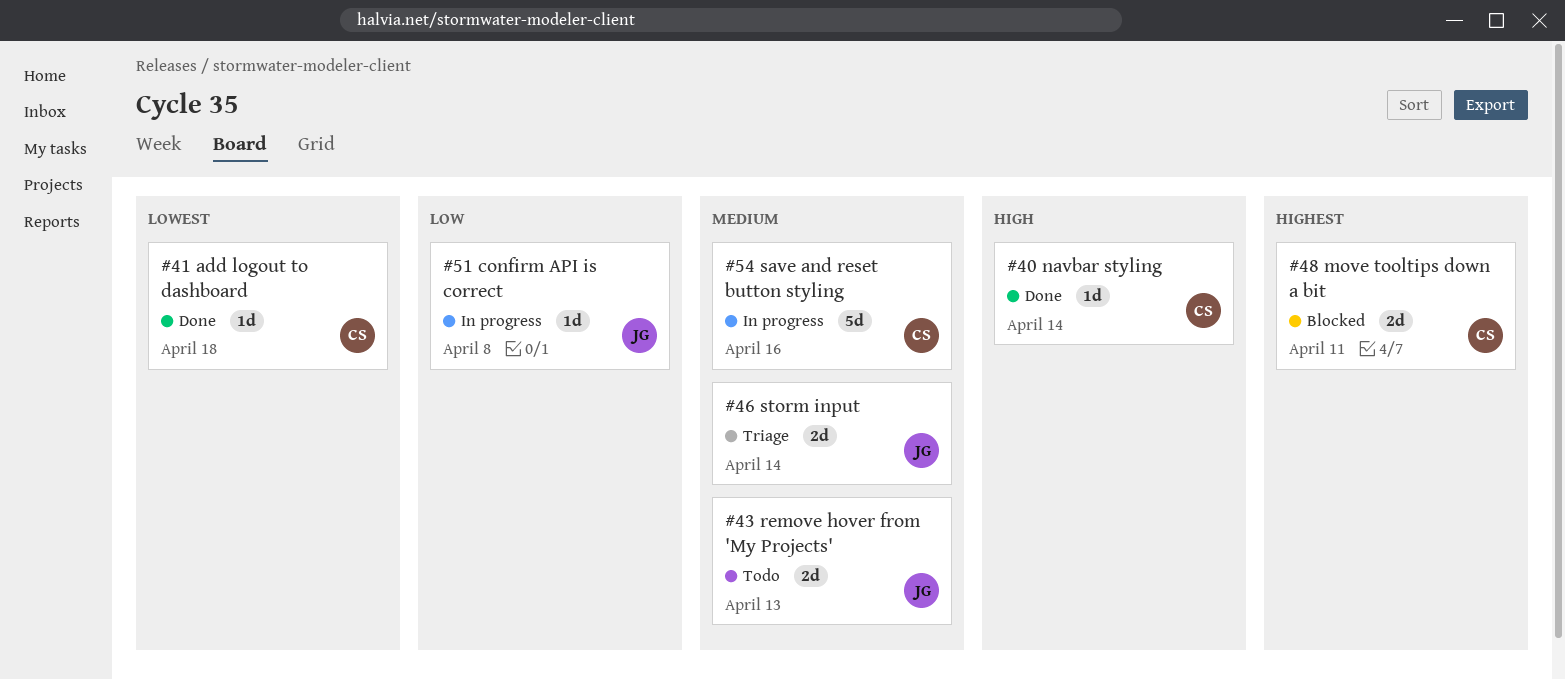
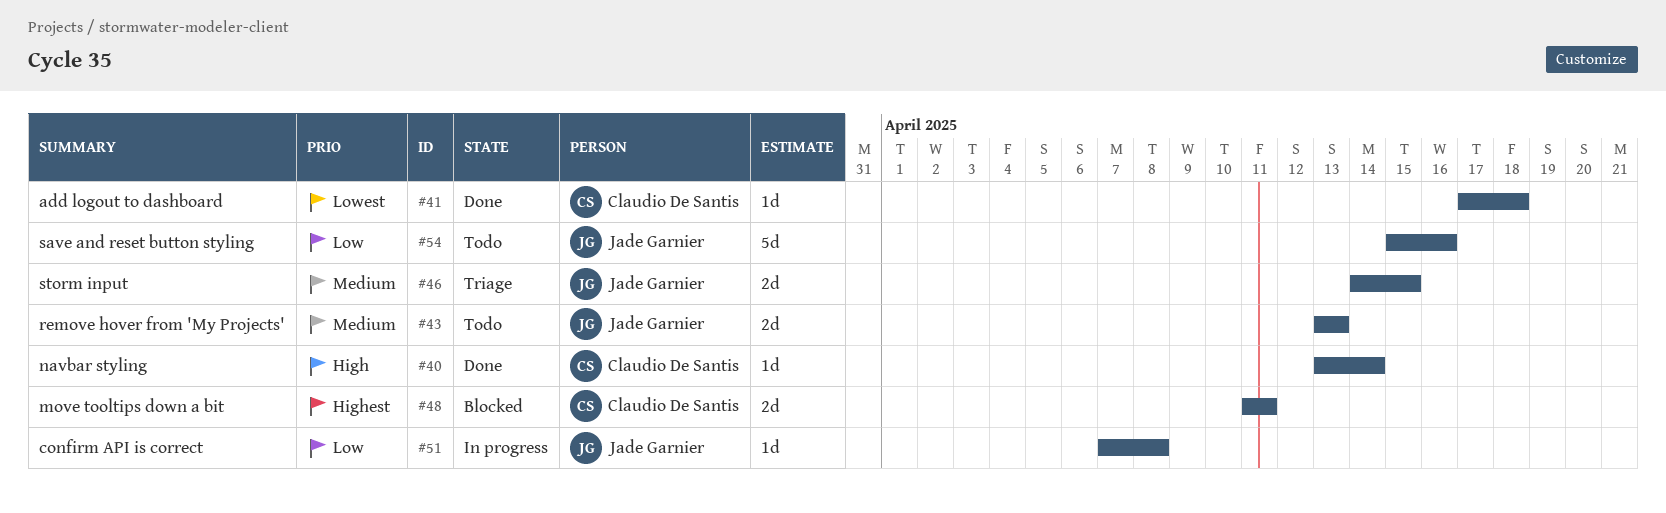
#46, due: Apr 14 -> Apr 15
#54, status: In progress -> Todo
#54, owner: Claudio De Santis -> Jade Garnier
#54, priority: Medium -> Low

